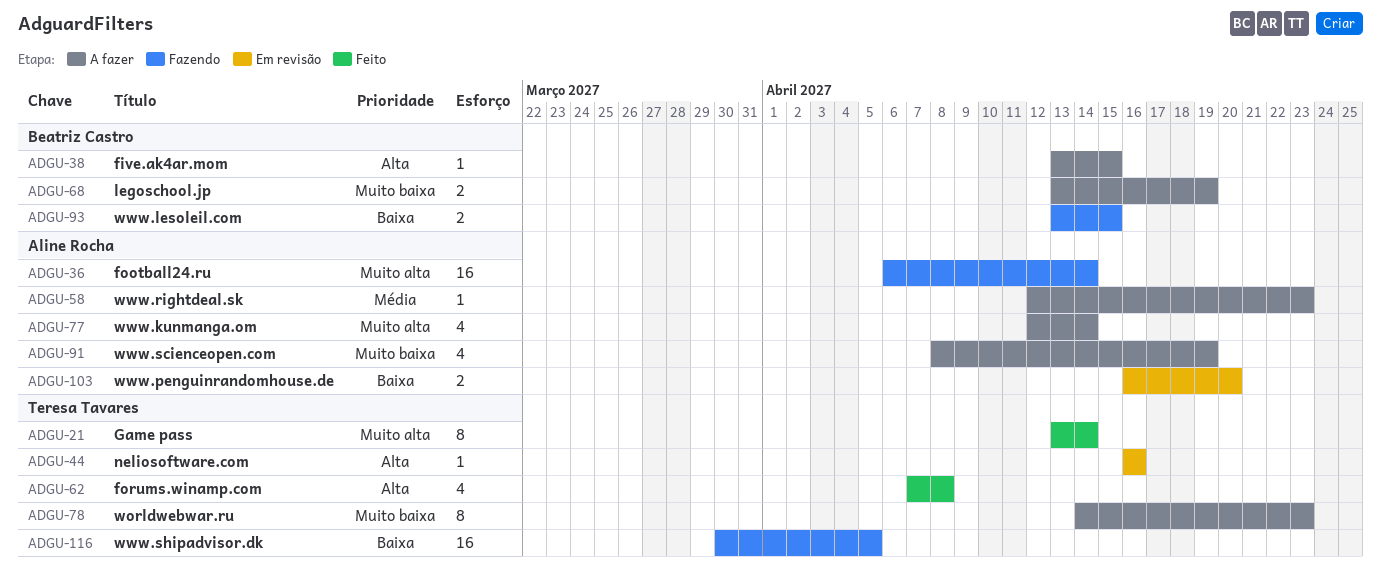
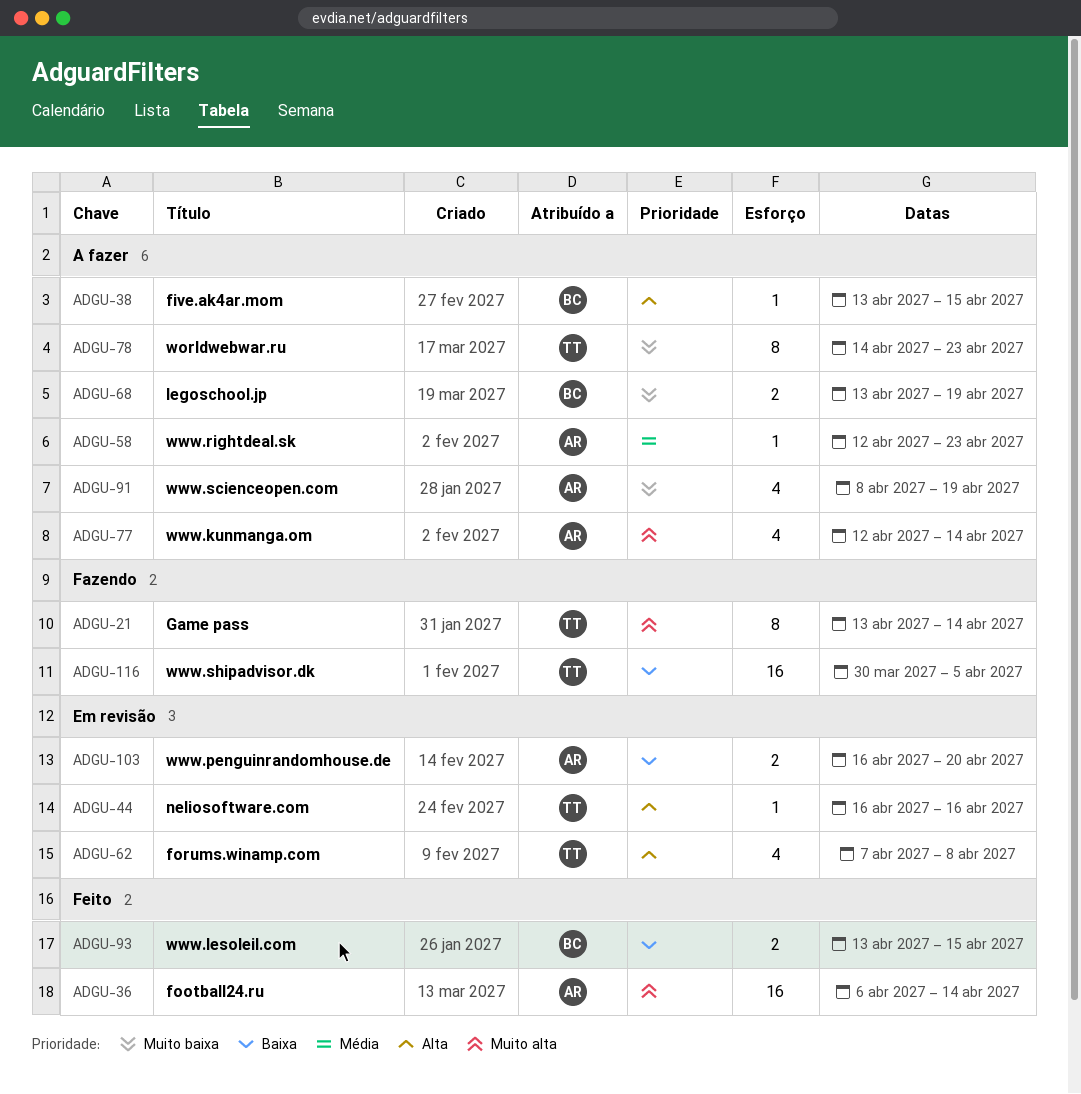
ADGU-21, status: Feito -> Fazendo
ADGU-36, status: Fazendo -> Feito
ADGU-62, status: Feito -> Em revisão
ADGU-93, status: Fazendo -> Feito

